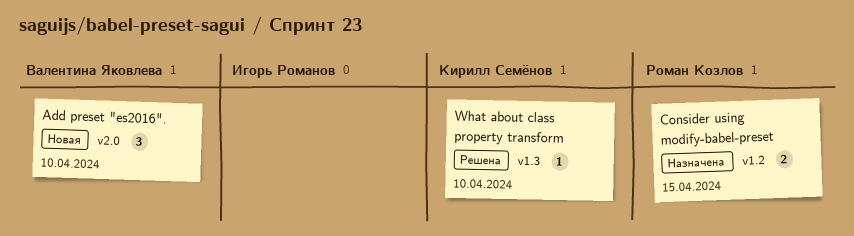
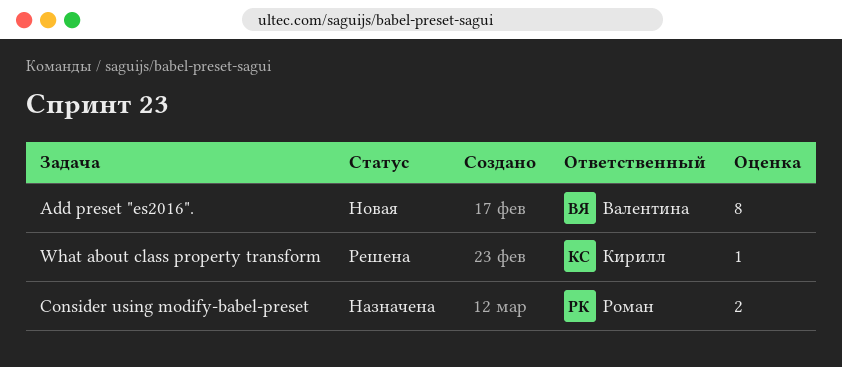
Add preset "es2016"., estimate: 3 -> 8

